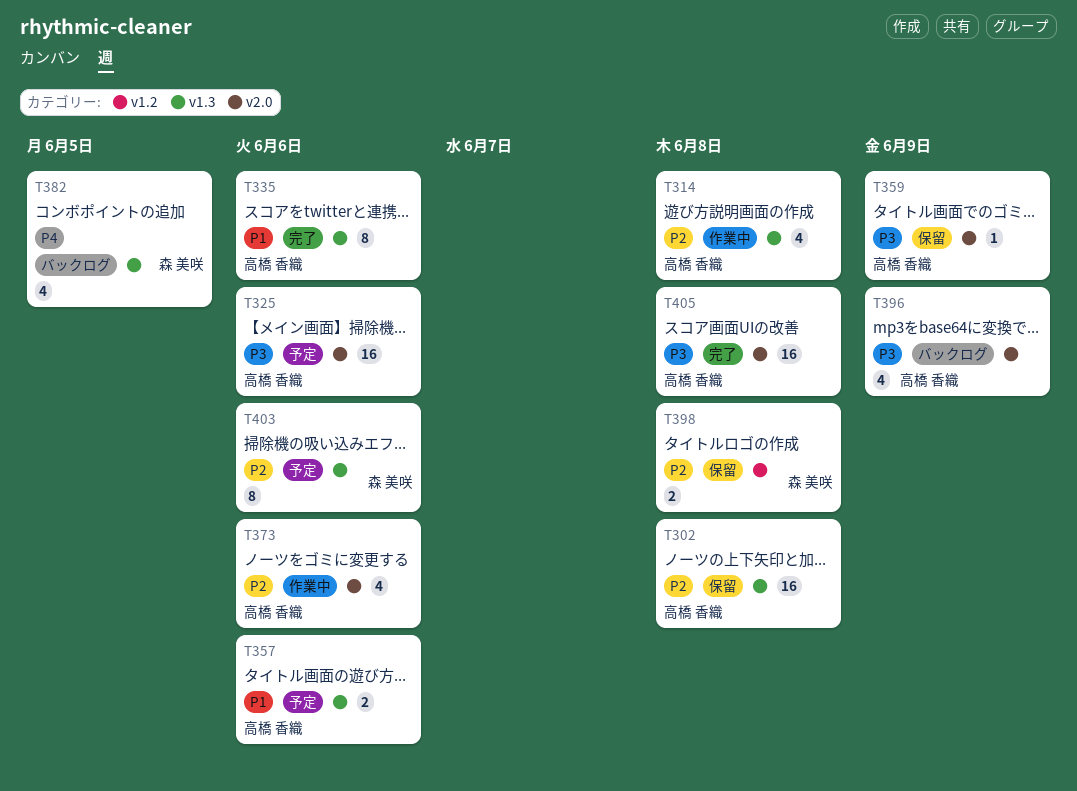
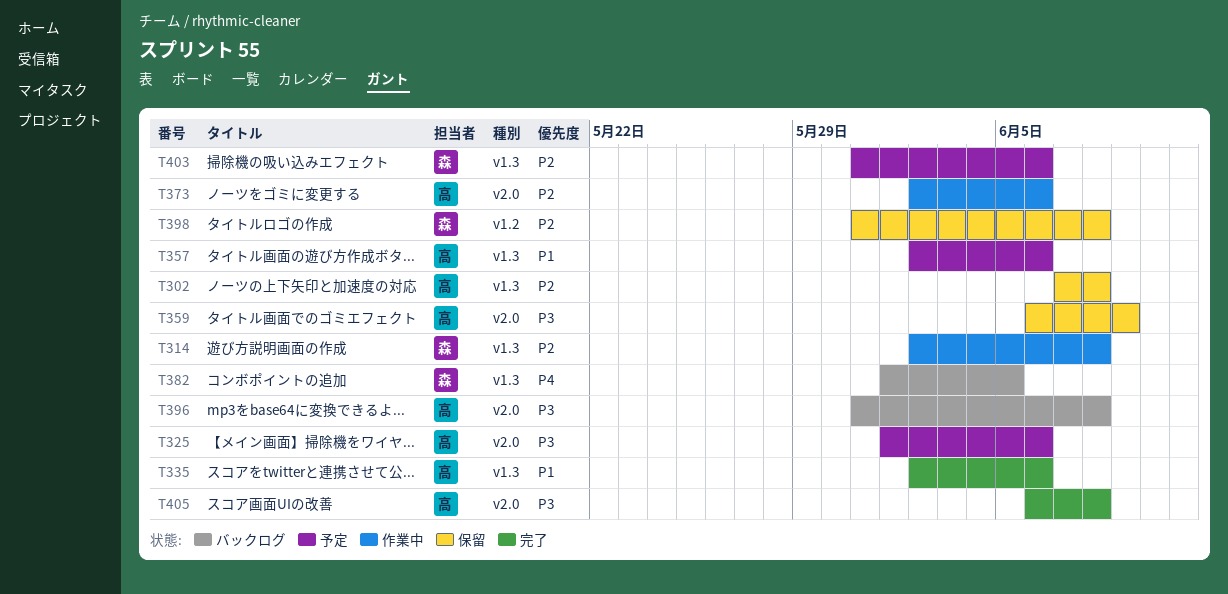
T314, owner: 高橋 香織 -> 森 美咲
T396, due: Jun 9 -> Jun 8

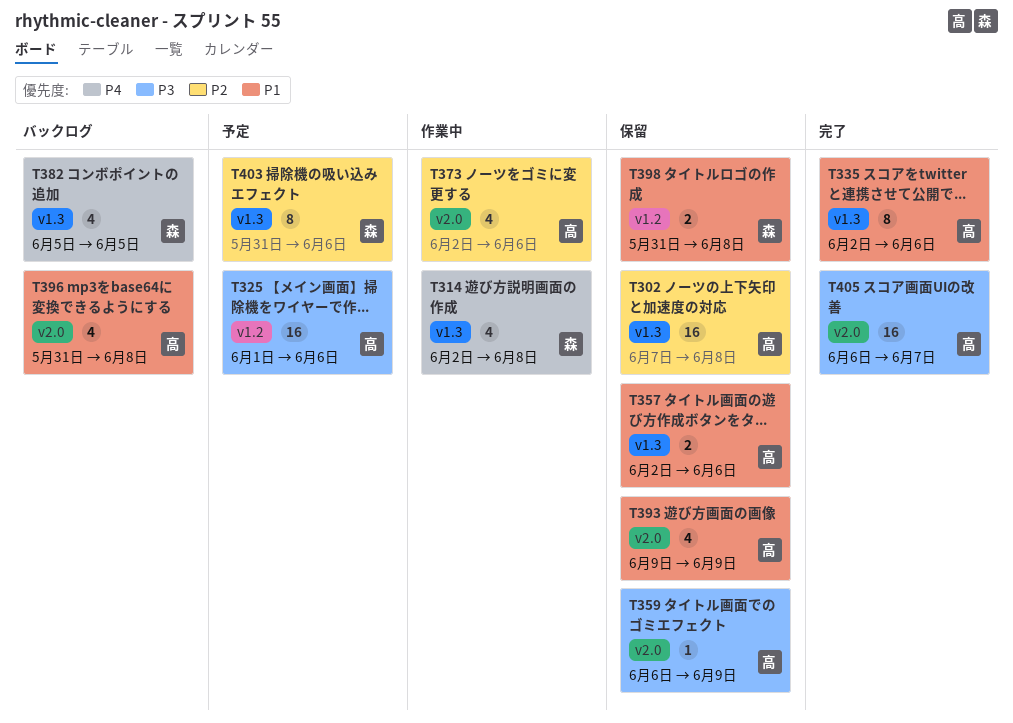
T314, priority: P2 -> P4
T325, label: v2.0 -> v1.2
T357, status: 予定 -> 保留
T382, start: Jun 1 -> Jun 5
T393: none -> present
T396, priority: P3 -> P1
T398, priority: P2 -> P1
T405, due: Jun 8 -> Jun 7

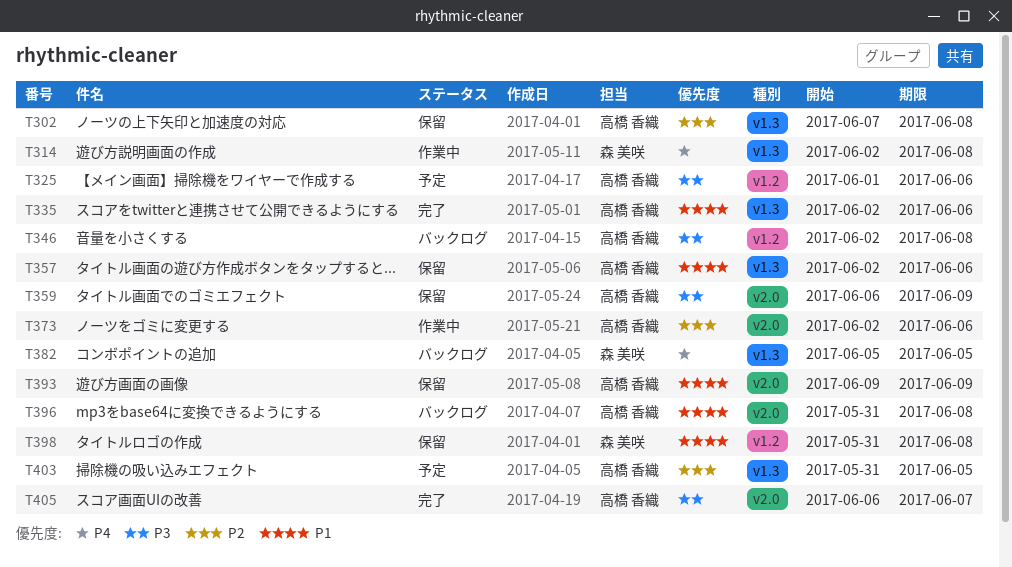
T346: none -> present
T403, owner: 森 美咲 -> 高橋 香織
T403, due: Jun 6 -> Jun 5

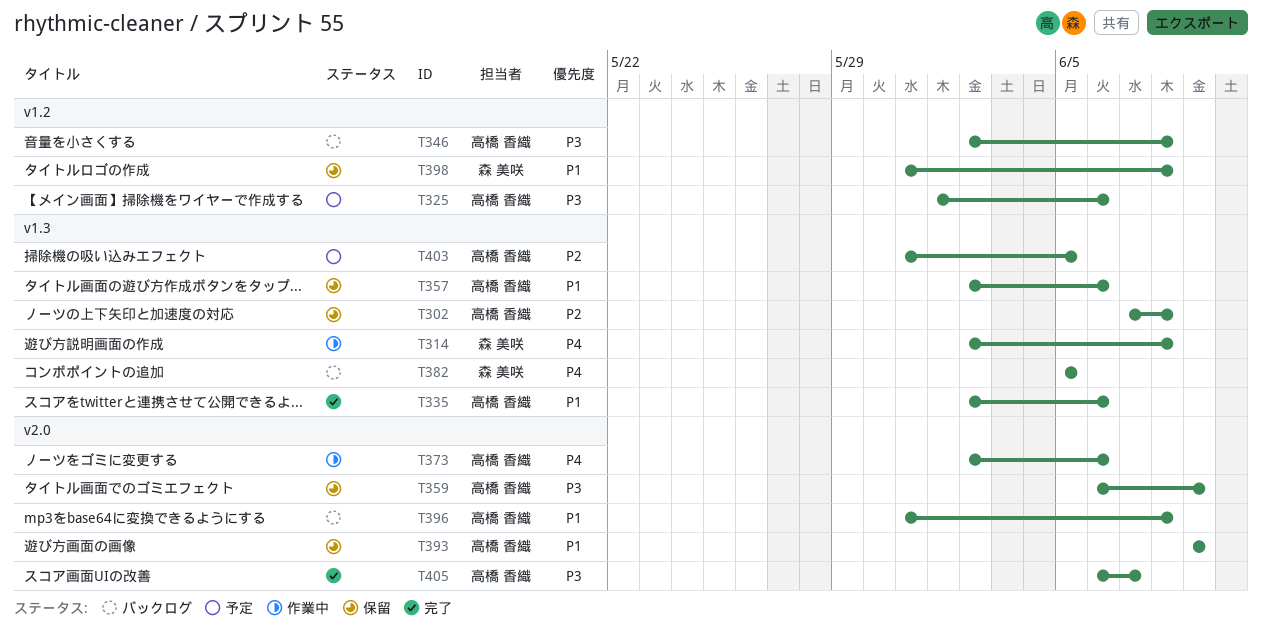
T373, priority: P2 -> P4

